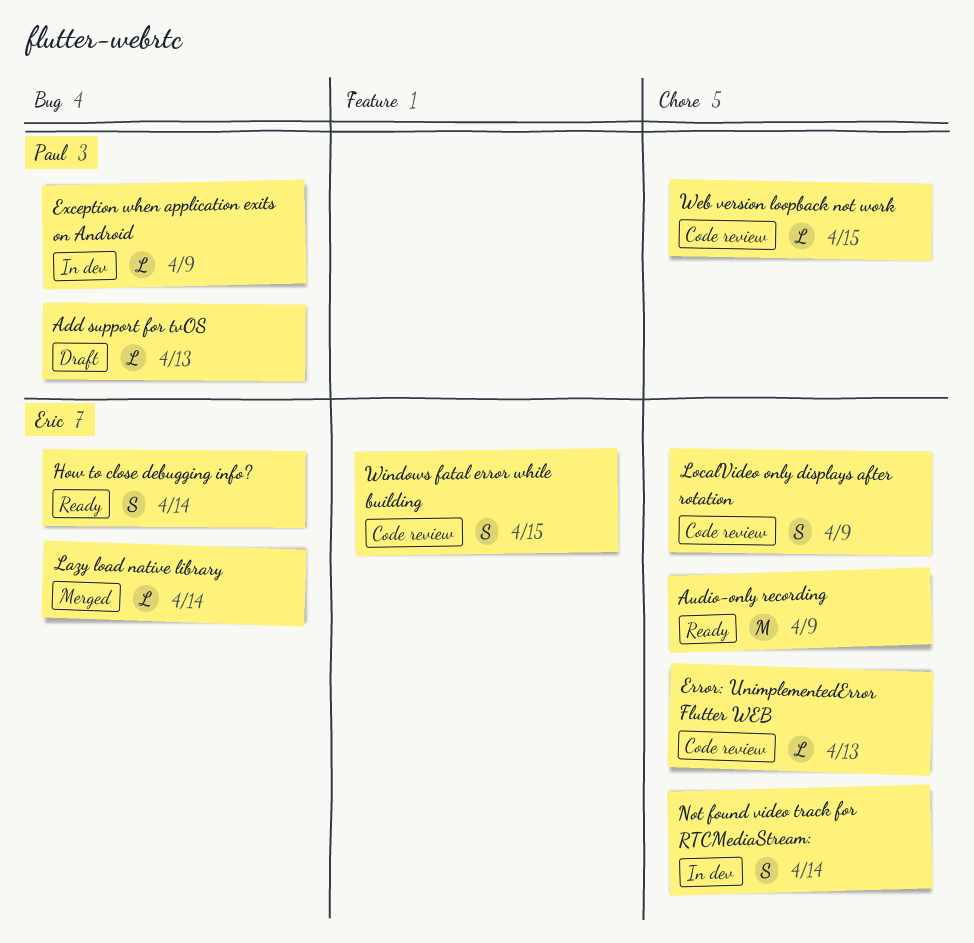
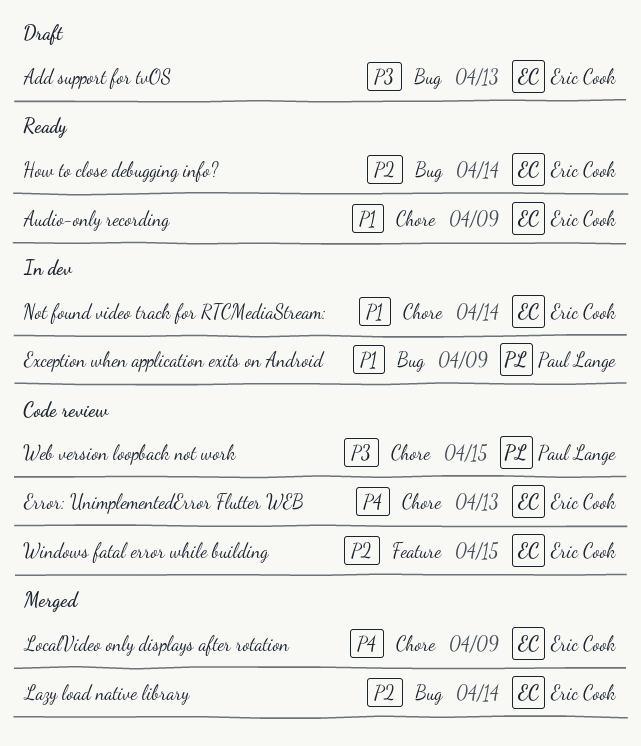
Add support for tvOS, owner: Paul Lange -> Eric Cook
LocalVideo only displays after rotation, status: Code review -> Merged

